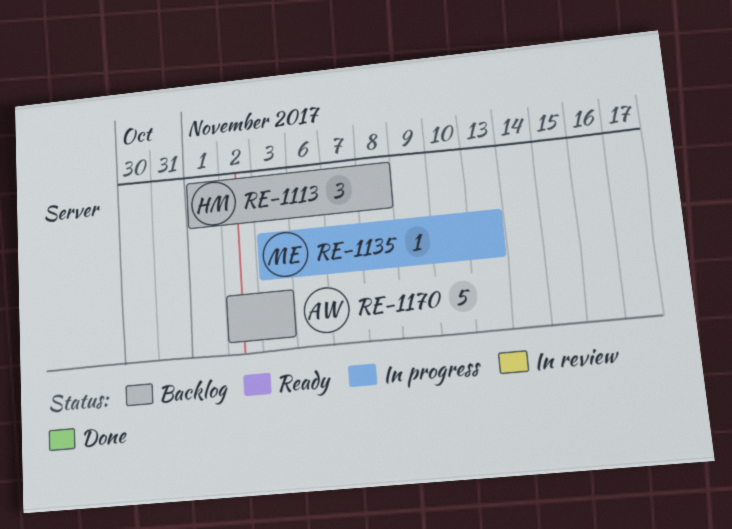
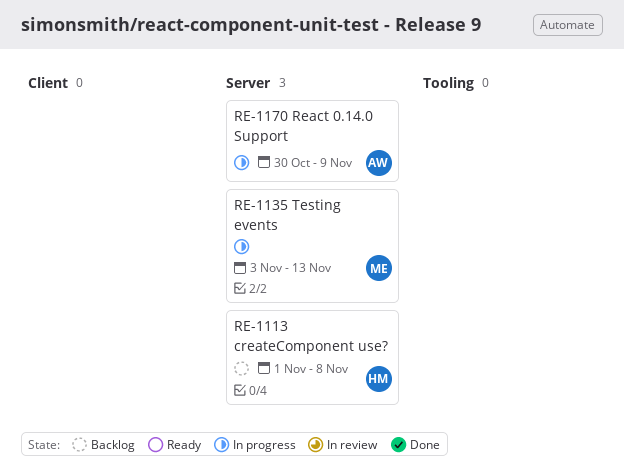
RE-1170, status: Backlog -> In progress
RE-1170, start: Nov 2 -> Oct 30
RE-1170, due: Nov 3 -> Nov 9

